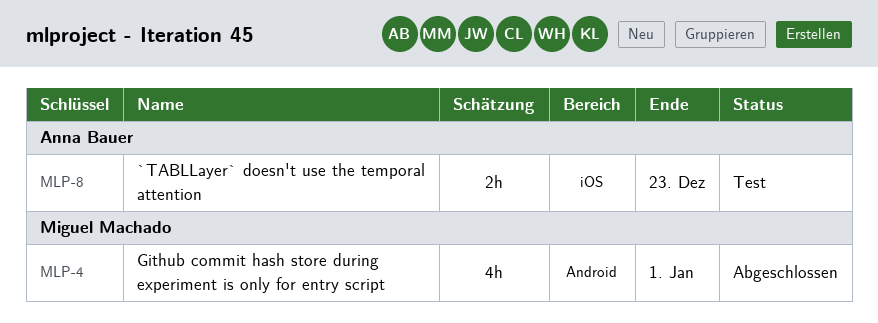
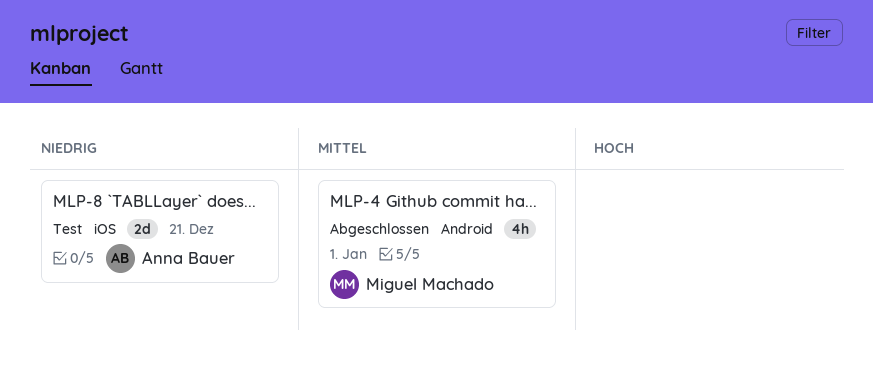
MLP-8, estimate: 2h -> 2d
MLP-8, due: Dec 23 -> Dec 21

